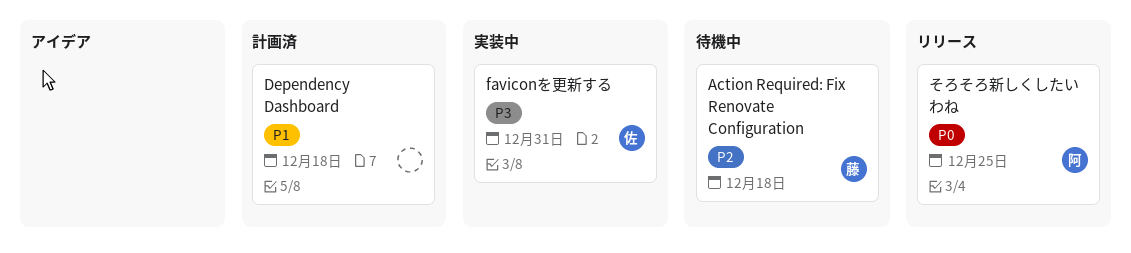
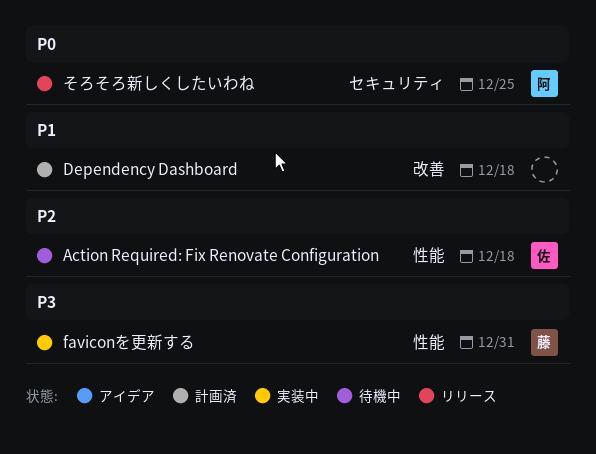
Action Required: Fix Renovate Configuration, owner: 藤 -> 佐
faviconを更新する, owner: 佐 -> 藤

